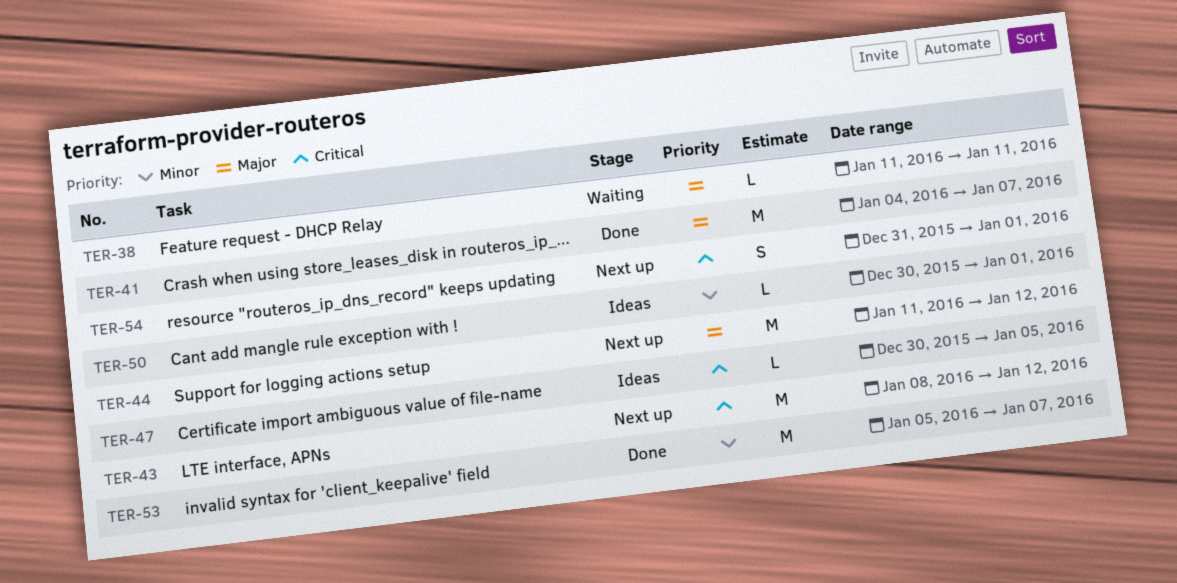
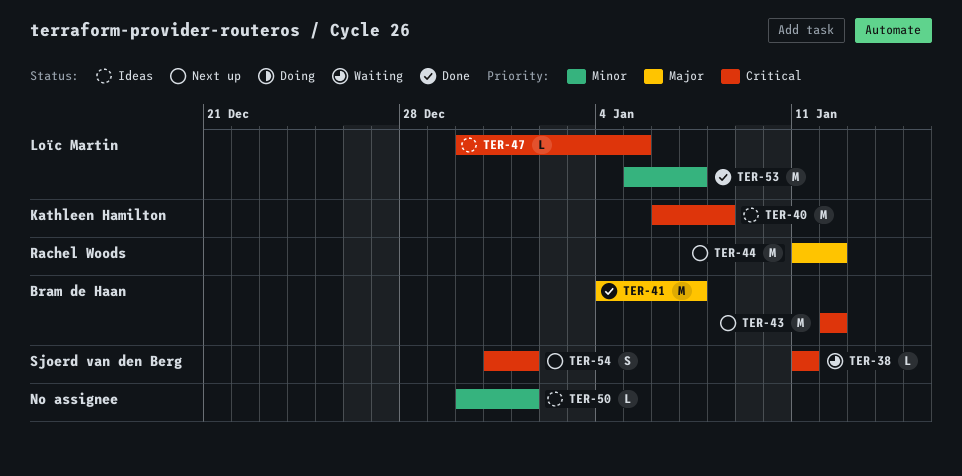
TER-38, priority: Major -> Critical
TER-40: none -> present
TER-43, start: Jan 8 -> Jan 12

